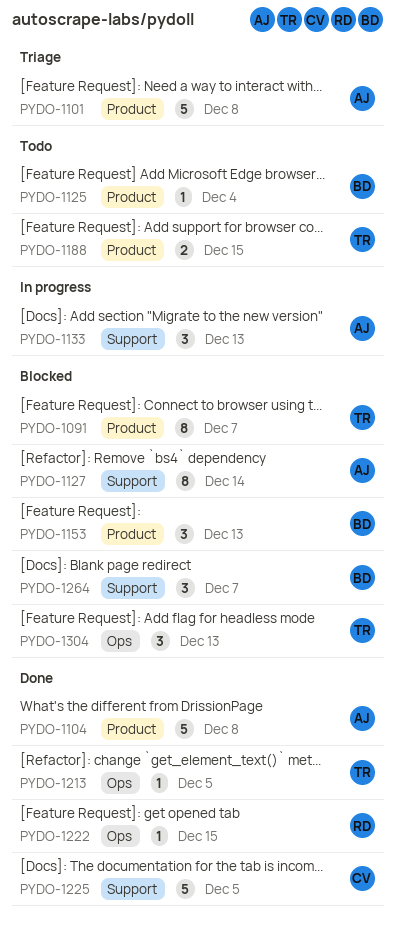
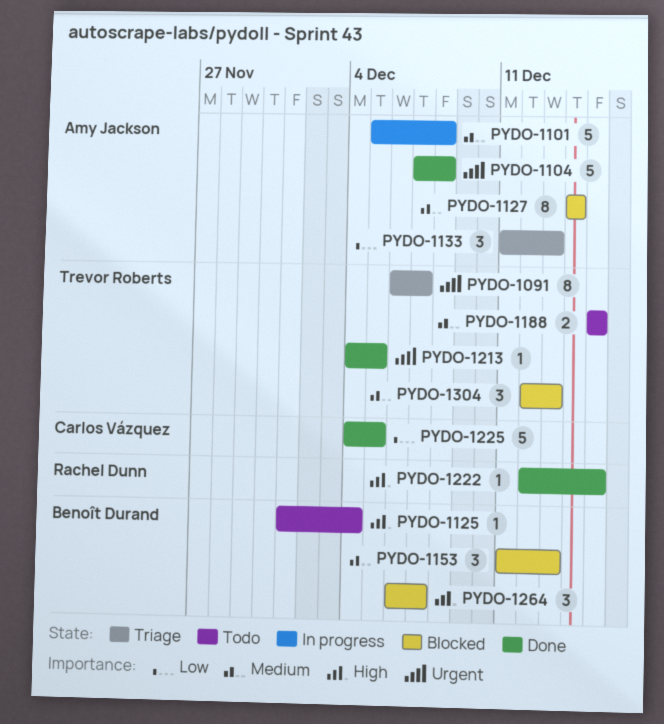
PYDO-1091, status: Blocked -> Triage
PYDO-1101, status: Triage -> In progress
PYDO-1133, status: In progress -> Triage

